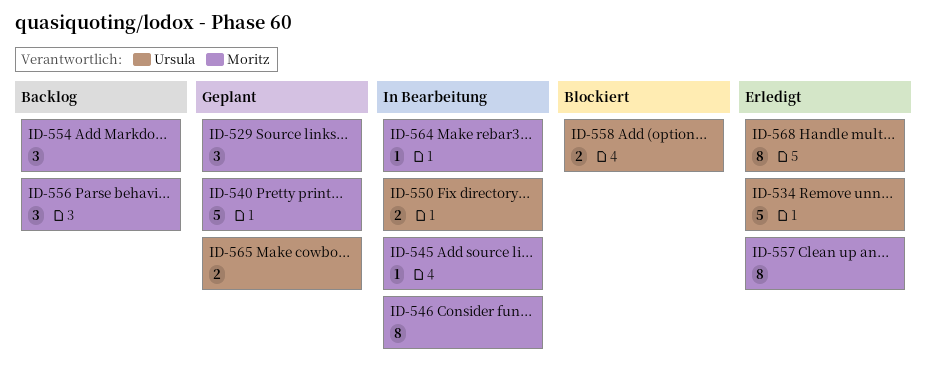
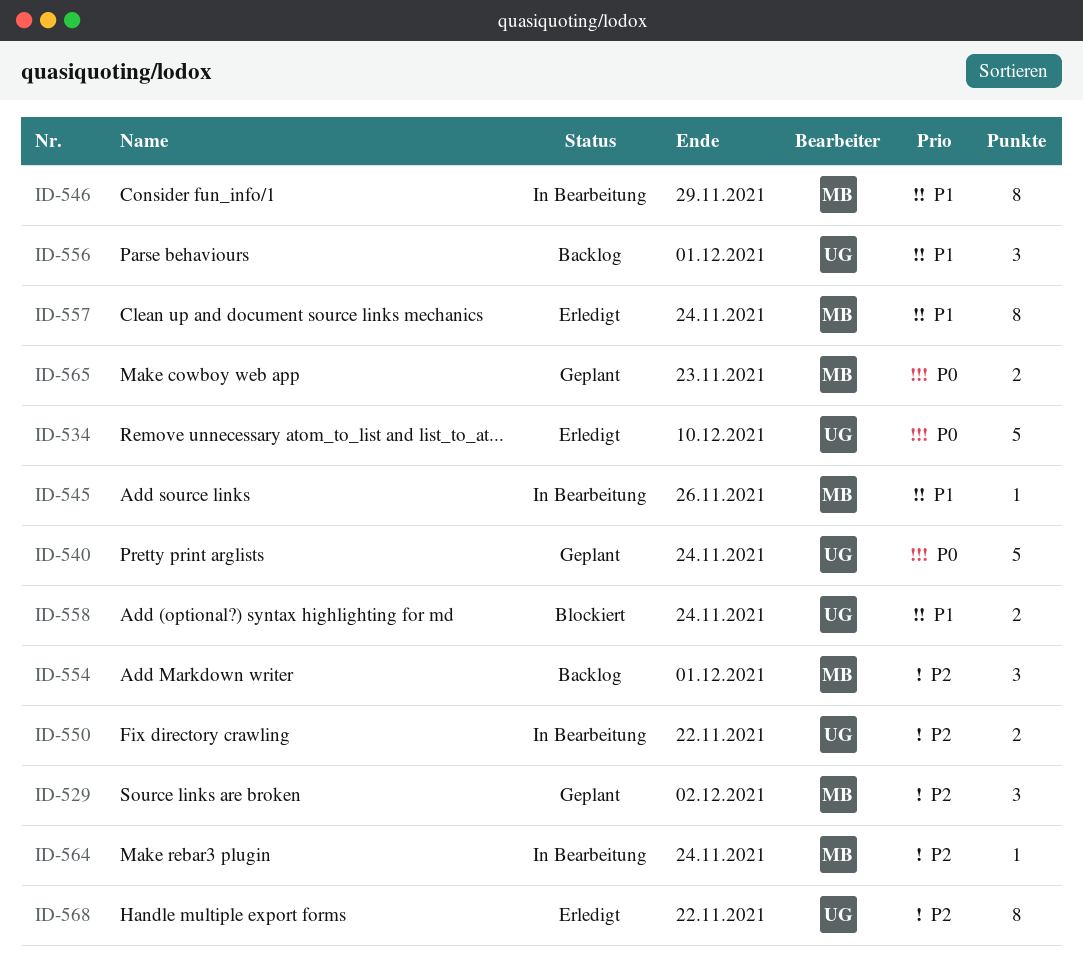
ID-540, owner: Moritz -> Ursula
ID-556, owner: Moritz -> Ursula
ID-565, owner: Ursula -> Moritz

